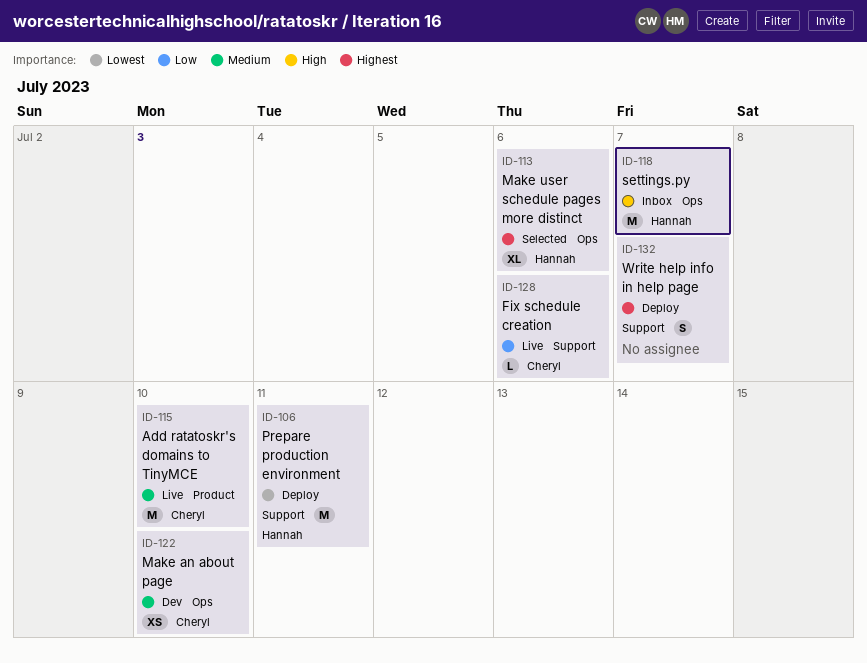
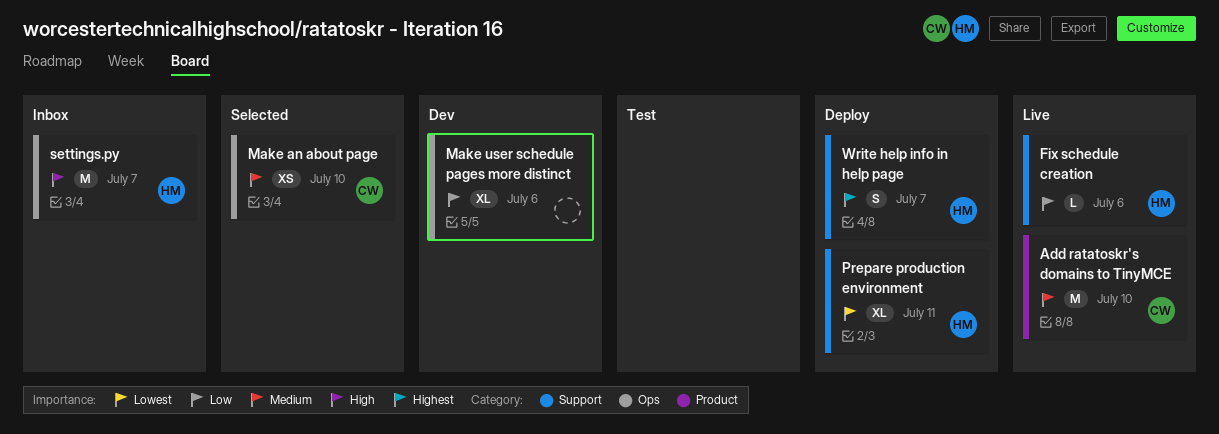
Fix schedule creation, owner: Cheryl -> Hannah
Make an about page, status: Dev -> Selected
Make user schedule pages more distinct, status: Selected -> Dev
Make user schedule pages more distinct, owner: Hannah -> none
Make user schedule pages more distinct, priority: Highest -> Low
Prepare production environment, estimate: M -> XL
Write help info in help page, owner: none -> Hannah

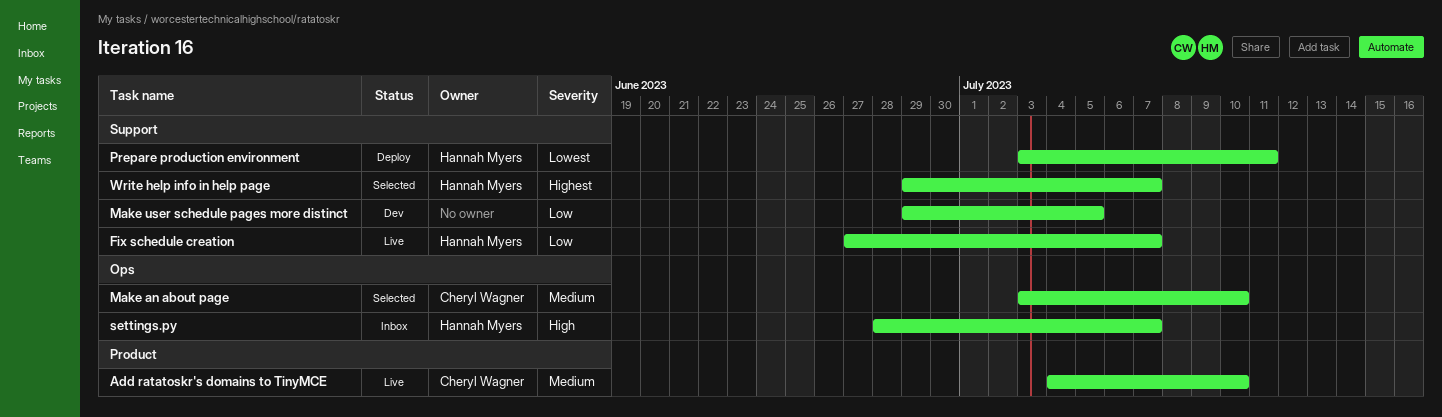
Fix schedule creation, due: Jul 6 -> Jul 7
Make user schedule pages more distinct, label: Ops -> Support
Make user schedule pages more distinct, due: Jul 6 -> Jul 5
Write help info in help page, status: Deploy -> Selected

